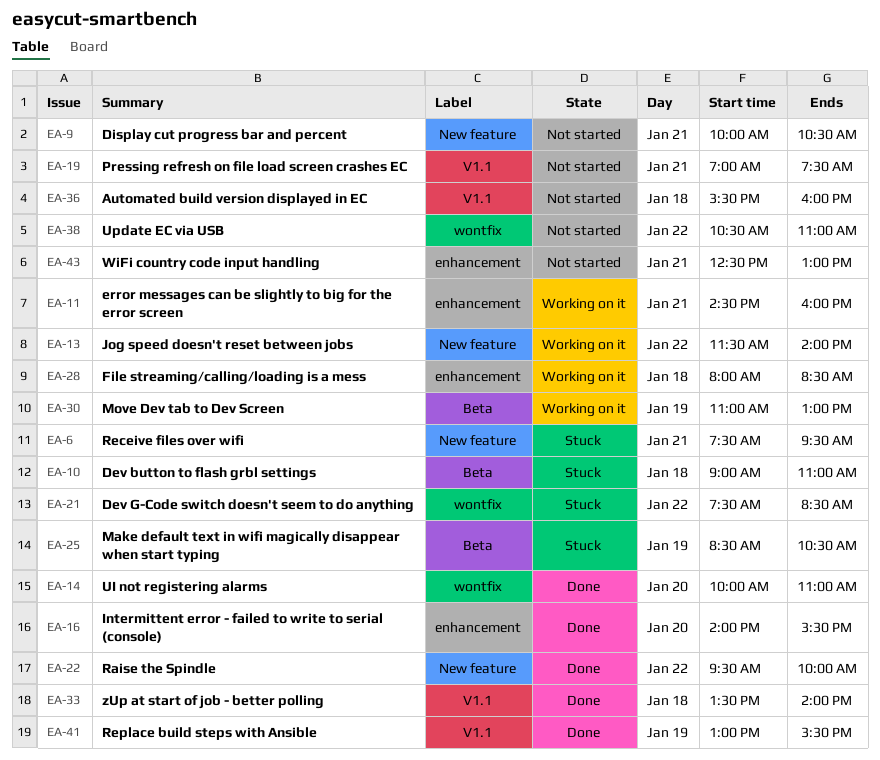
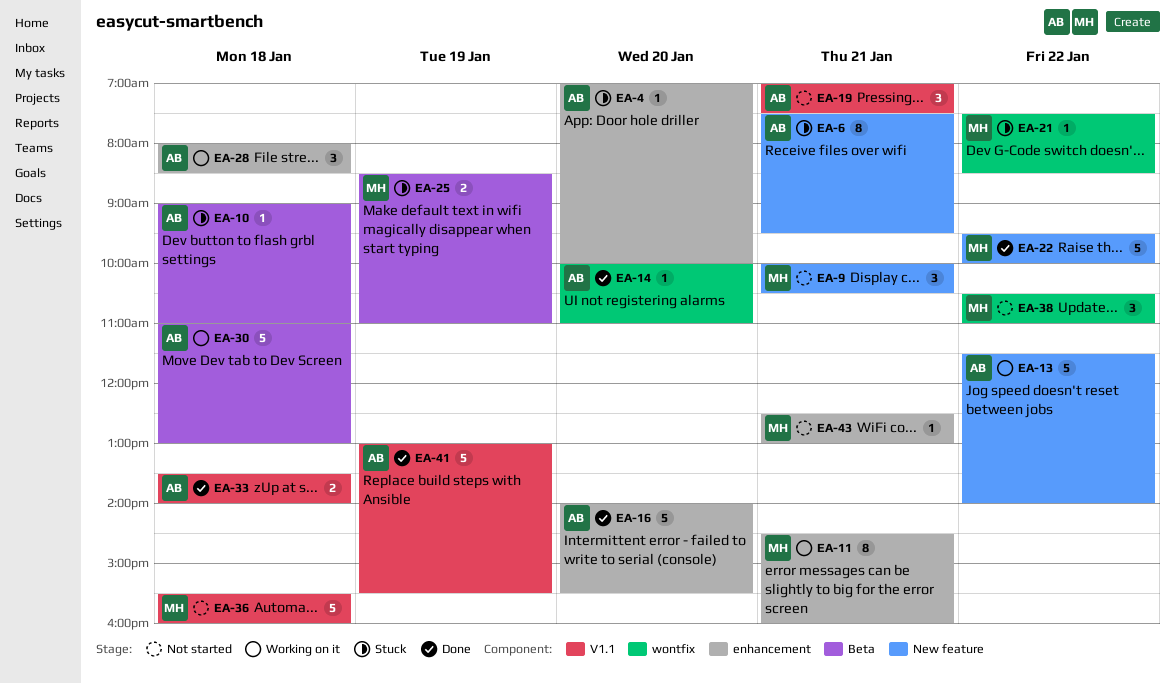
EA-4: none -> present
EA-25, ends: 10:30 -> 11:00
EA-30, day: Jan 19 -> Jan 18

